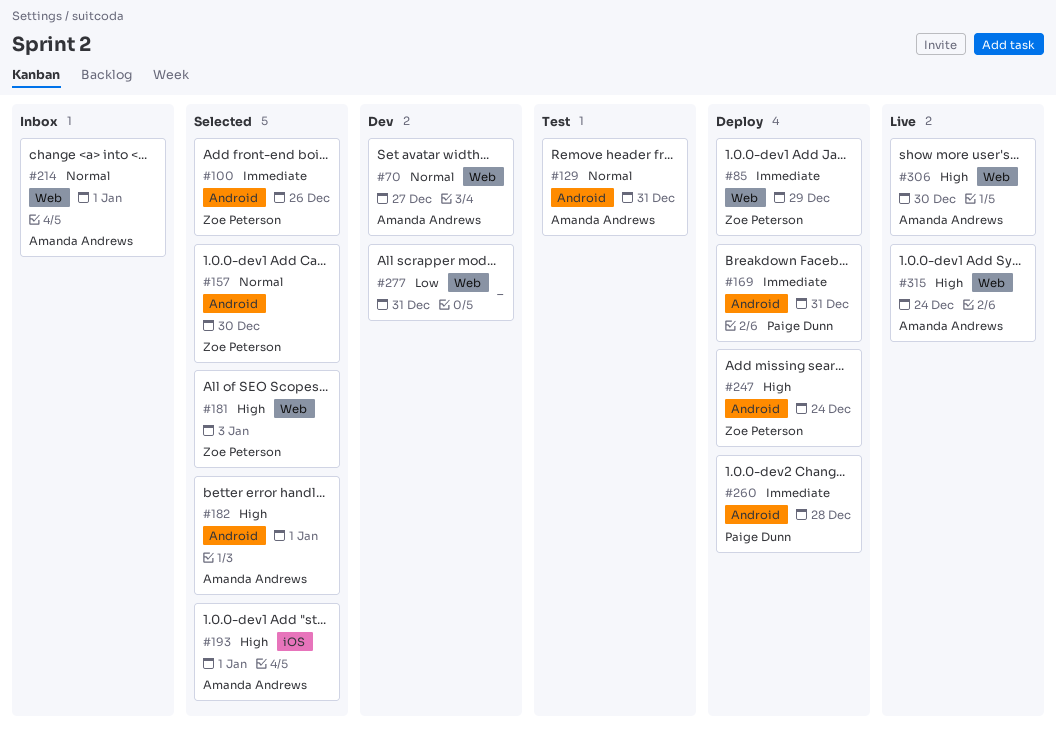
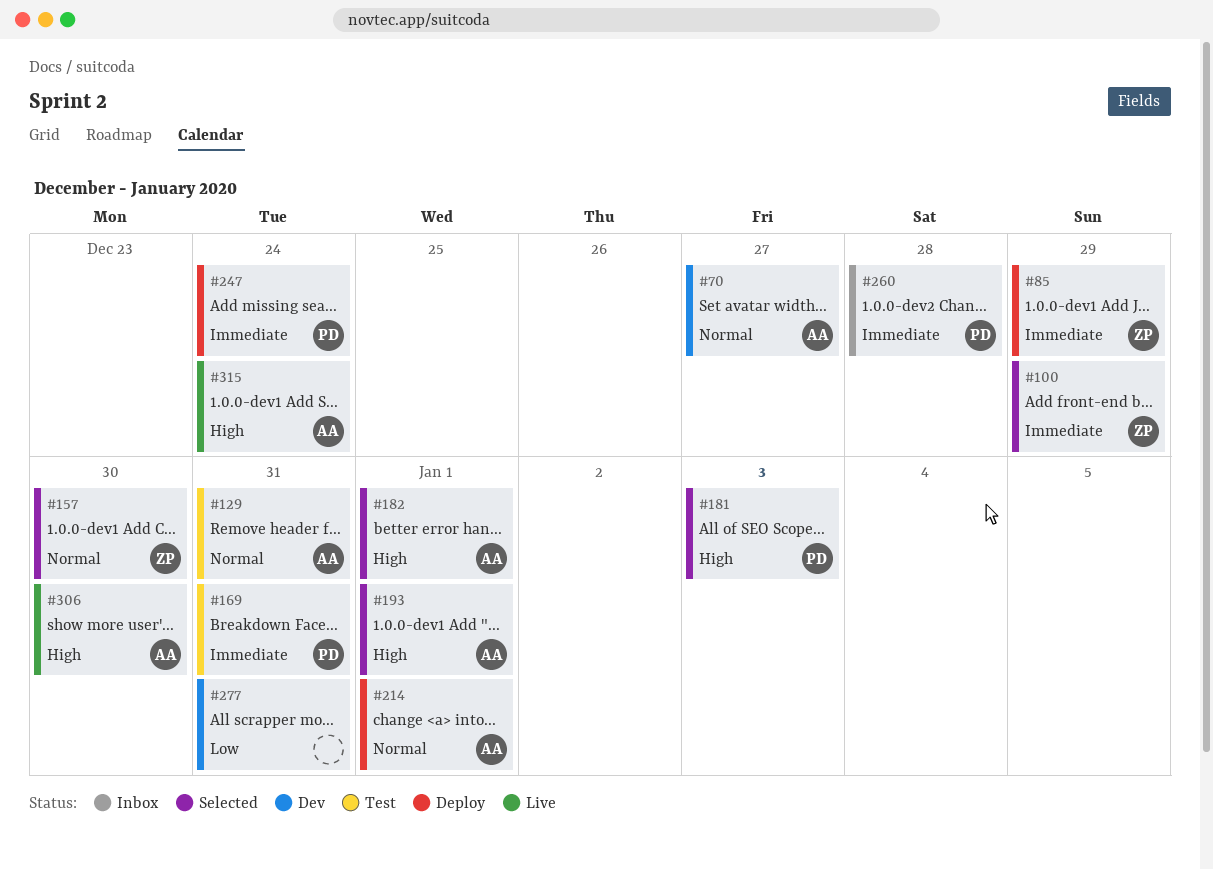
#100, due: Dec 26 -> Dec 29
#169, status: Deploy -> Test
#181, owner: Zoe Peterson -> Paige Dunn
#214, status: Inbox -> Deploy
#247, owner: Zoe Peterson -> Paige Dunn
#247, priority: High -> Immediate
#260, status: Deploy -> Inbox

